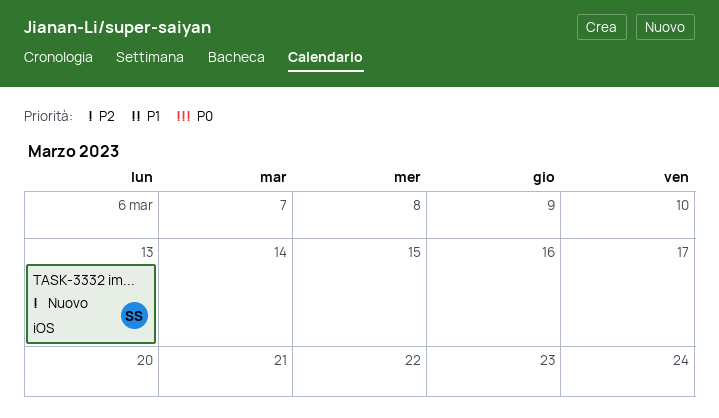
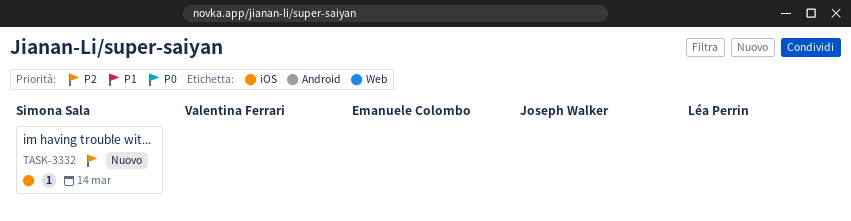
TASK-3332, due: Mar 13 -> Mar 14

